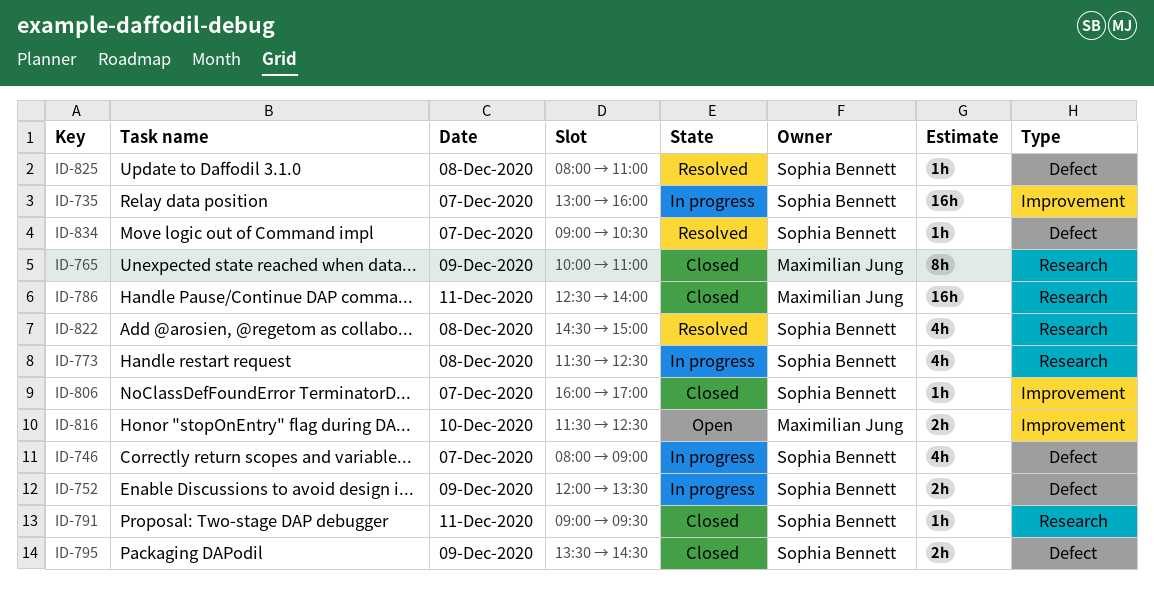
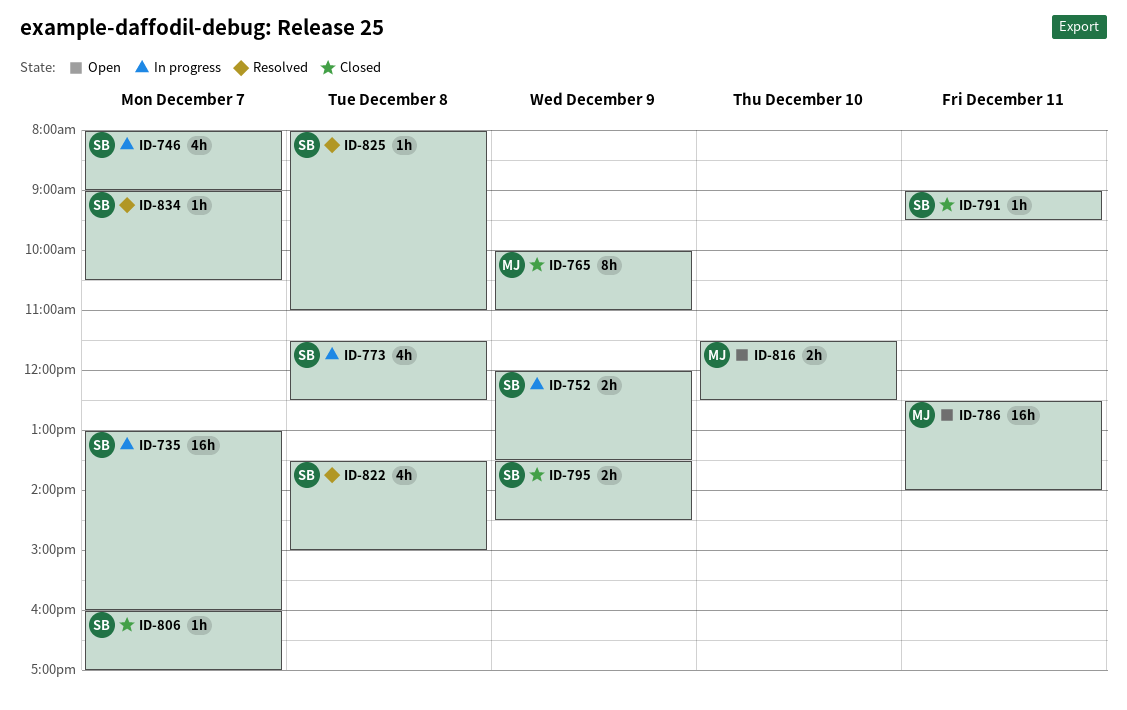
ID-786, status: Closed -> Open
ID-822, begins: 14:30 -> 13:30

